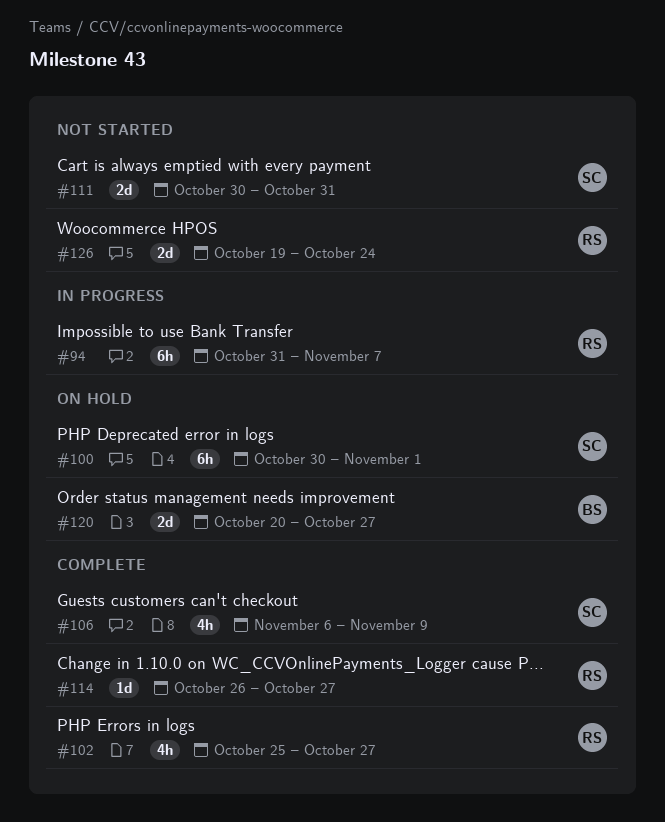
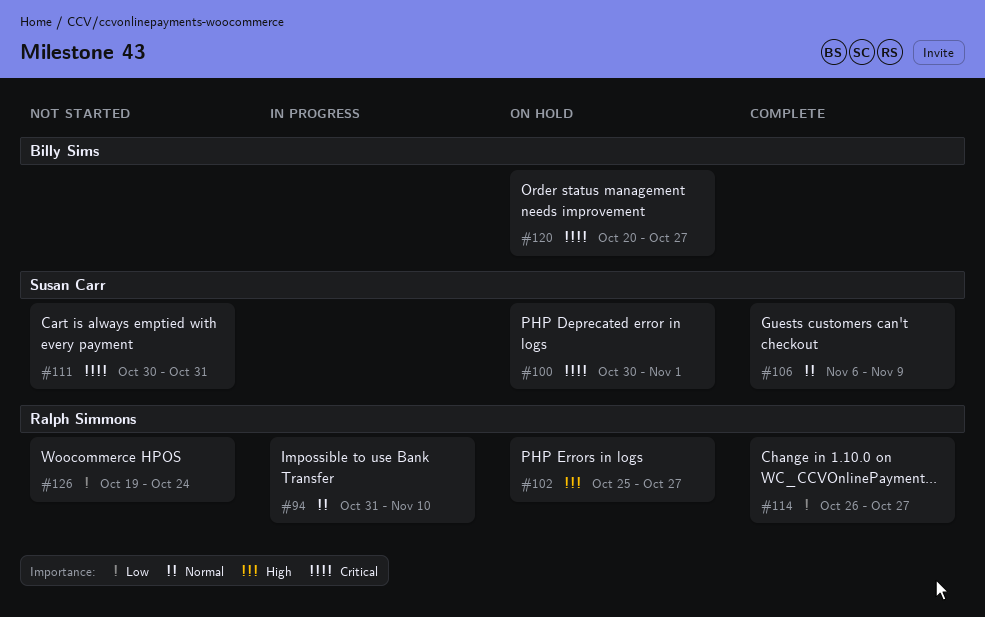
#94, due: Nov 7 -> Nov 10
#102, status: Complete -> On hold

